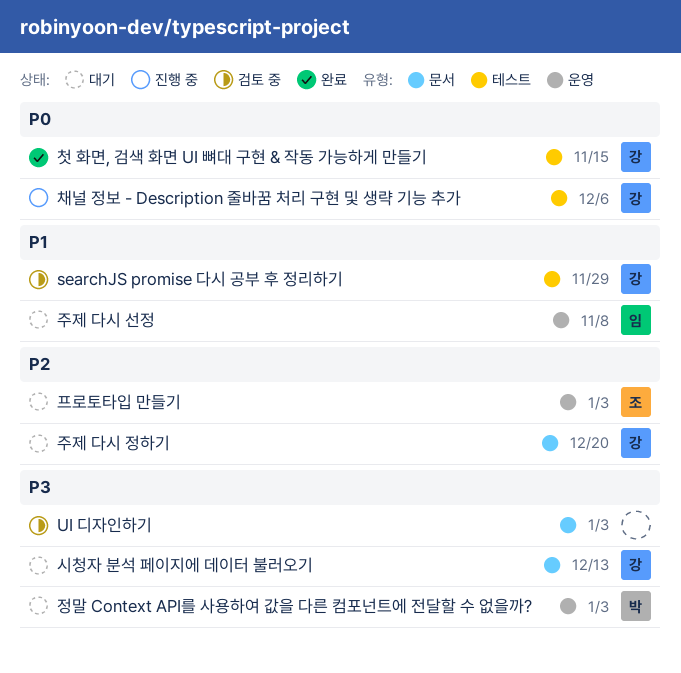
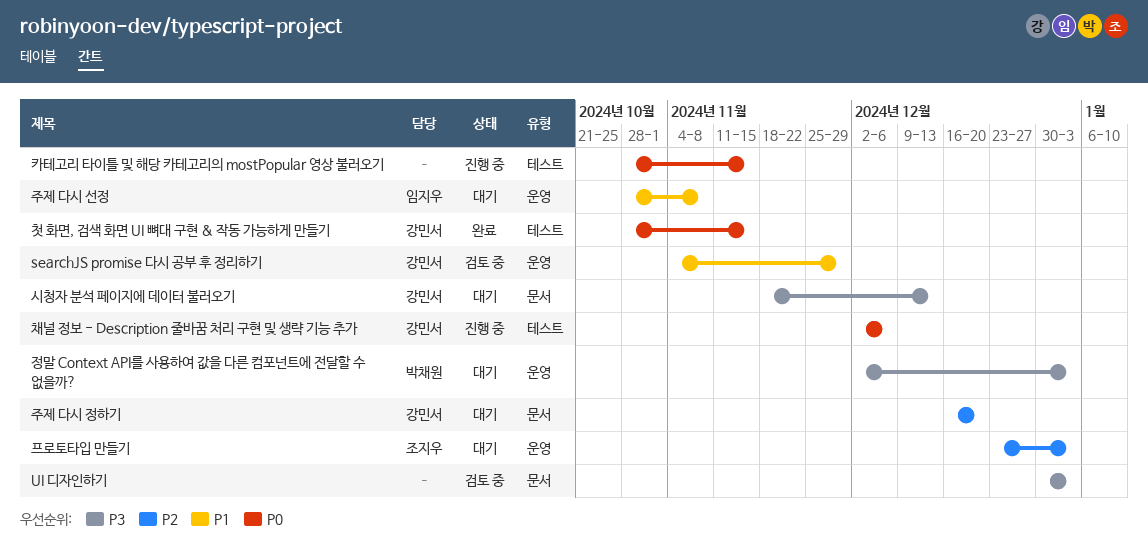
searchJS promise 다시 공부 후 정리하기, label: 테스트 -> 운영
카테고리 타이틀 및 해당 카테고리의 mostPopular 영상 불러오기: none -> present

